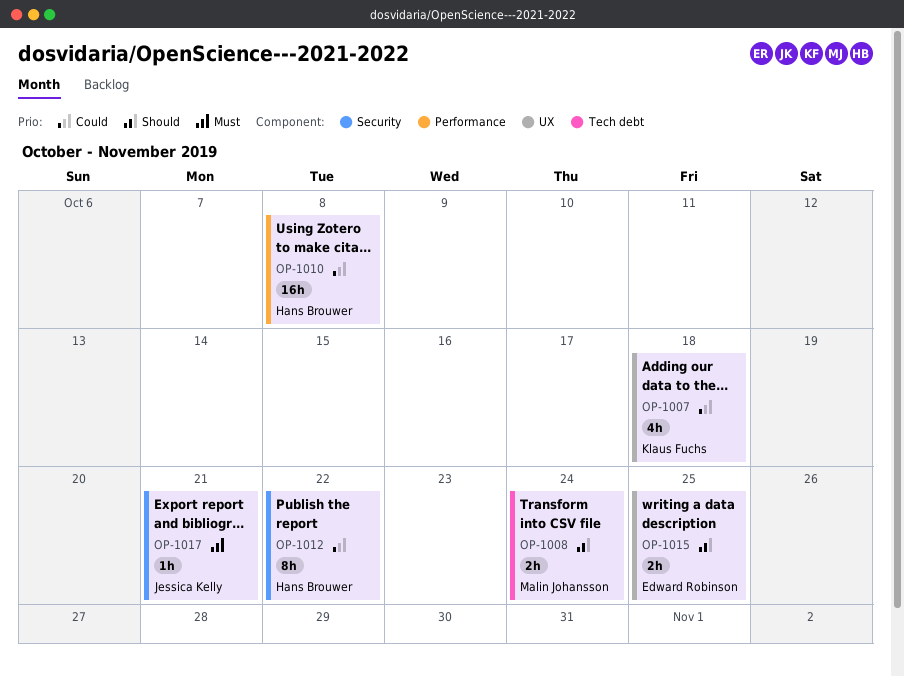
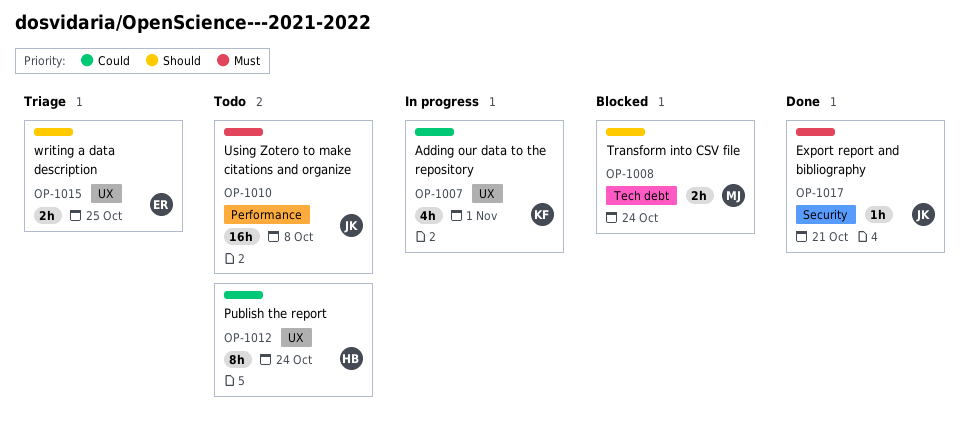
OP-1007, due: Oct 18 -> Nov 1
OP-1010, owner: Hans Brouwer -> Jessica Kelly
OP-1010, priority: Could -> Must
OP-1012, label: Security -> UX
OP-1012, due: Oct 22 -> Oct 24

